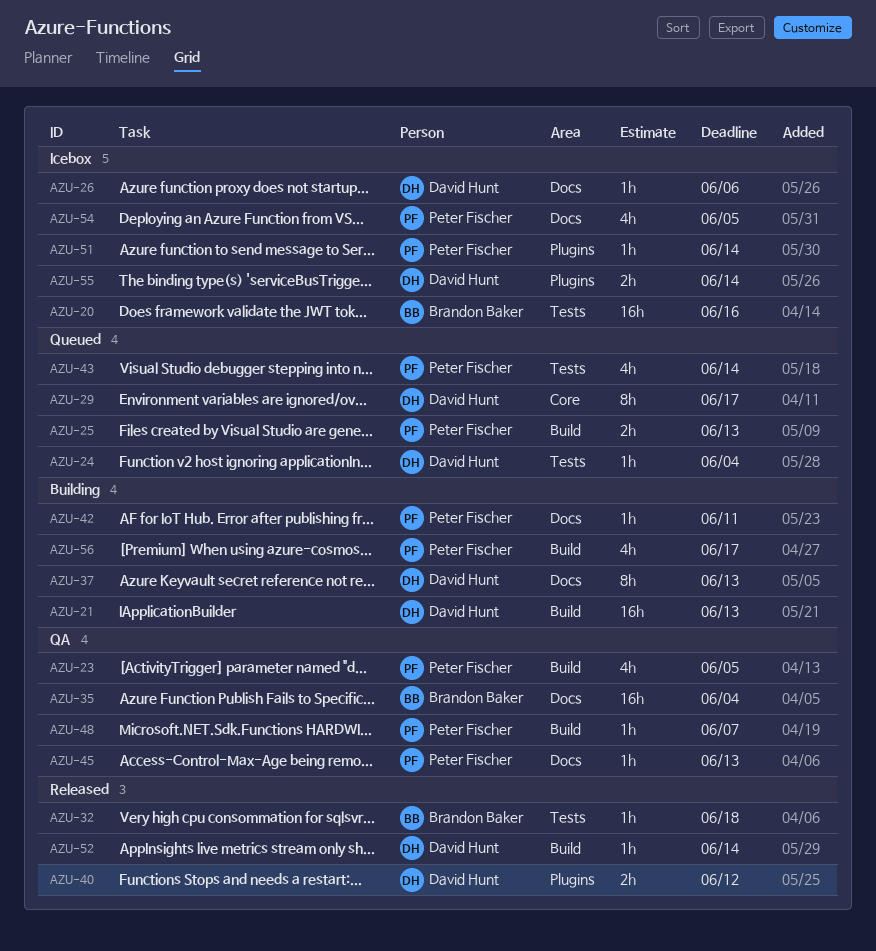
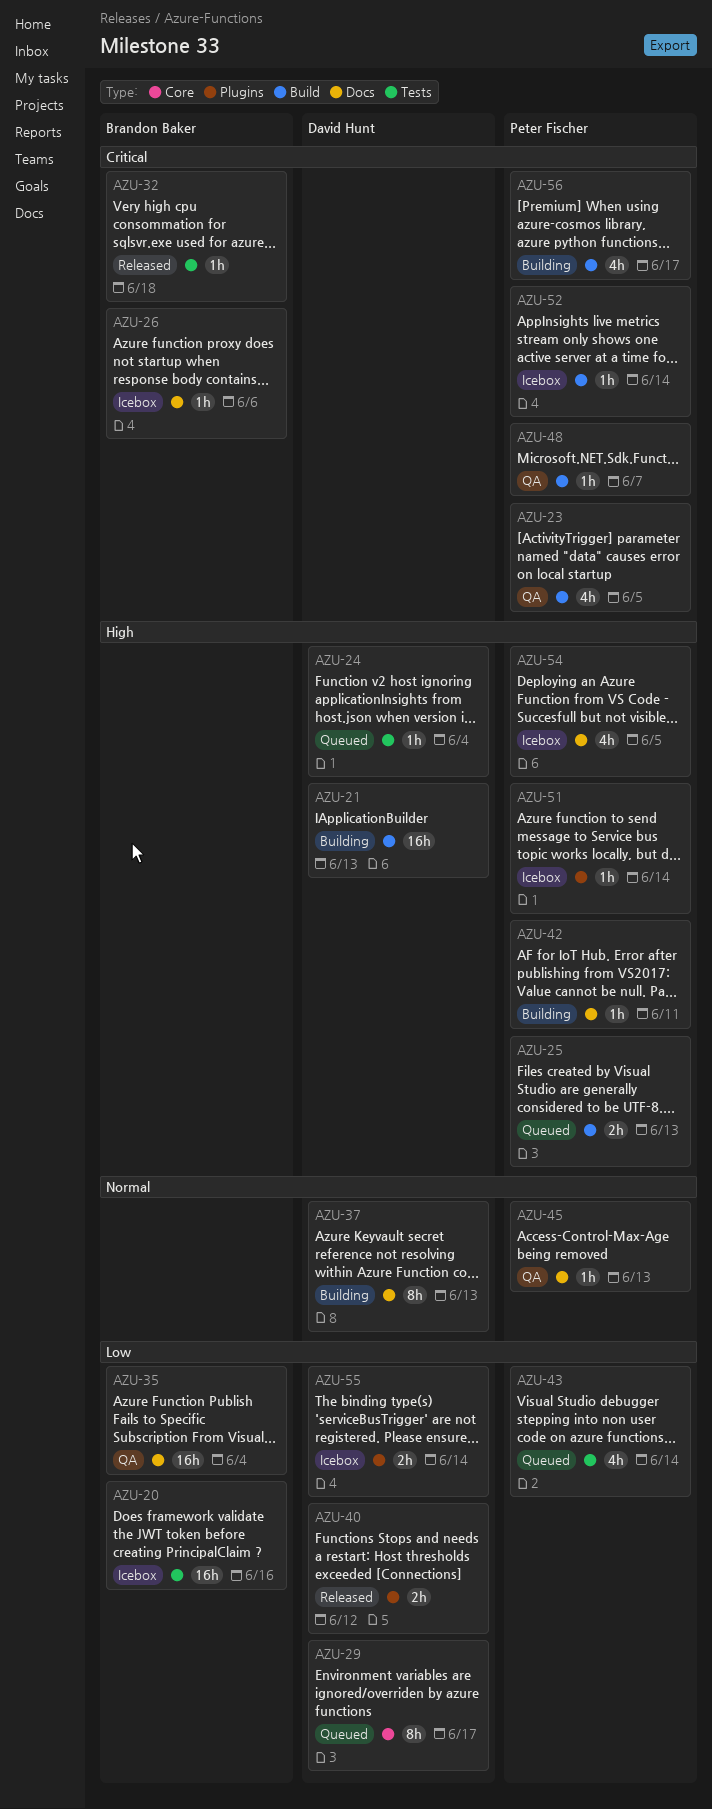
AZU-26, owner: David Hunt -> Brandon Baker
AZU-52, status: Released -> Icebox
AZU-52, owner: David Hunt -> Peter Fischer

